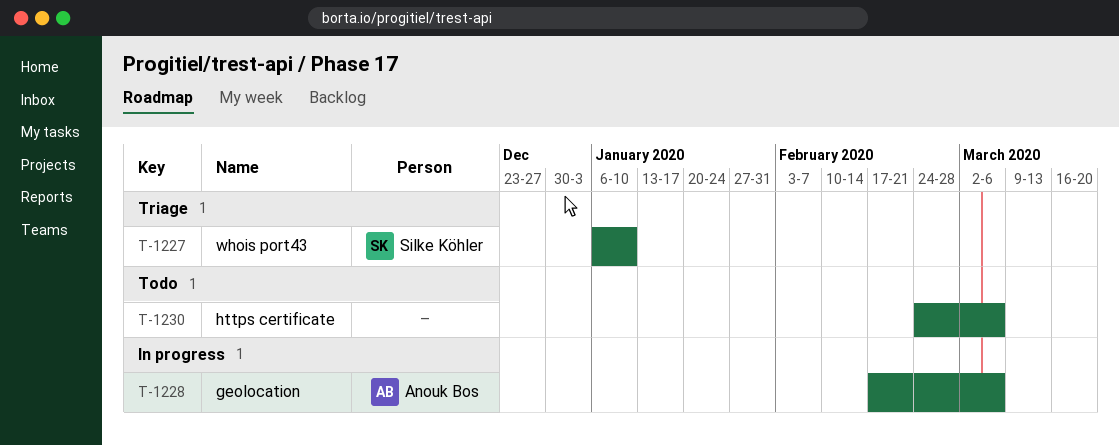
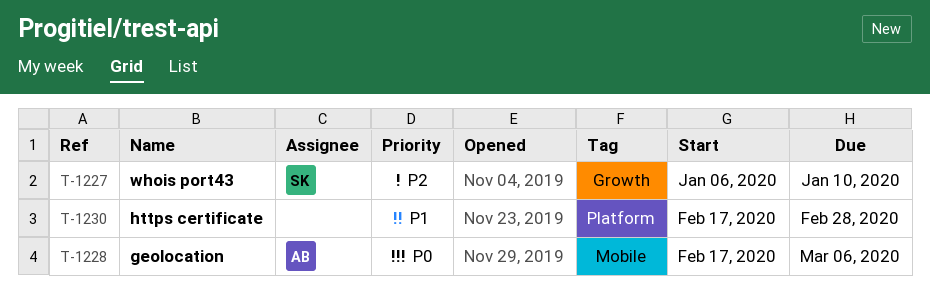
T-1230, start: Feb 24 -> Feb 17
T-1230, due: Mar 6 -> Feb 28

